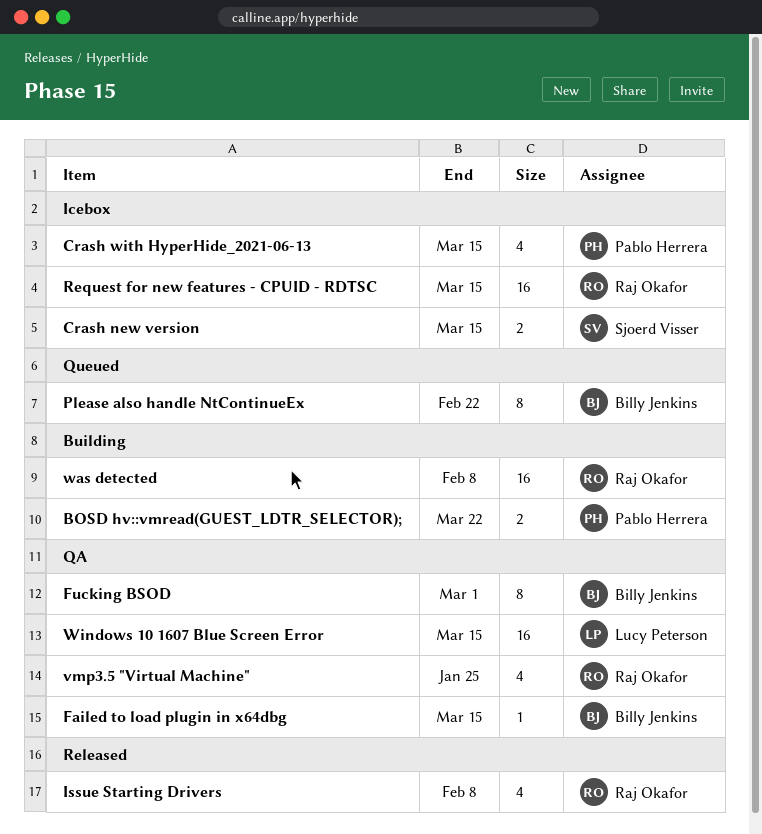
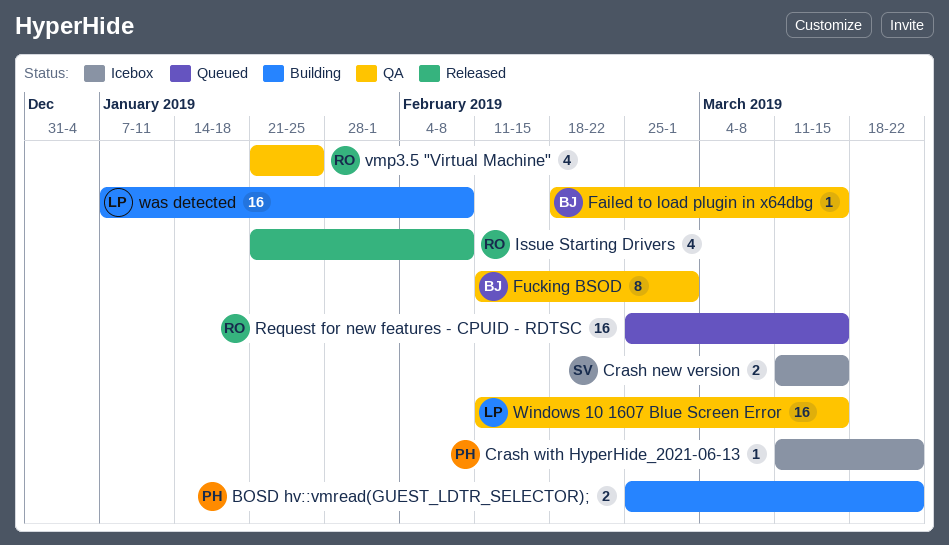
Crash with HyperHide_2021-06-13, estimate: 4 -> 1
Crash with HyperHide_2021-06-13, due: Mar 15 -> Mar 22
Please also handle NtContinueEx: present -> none
Request for new features - CPUID - RDTSC, status: Icebox -> Queued
was detected, owner: Raj Okafor -> Lucy Peterson

